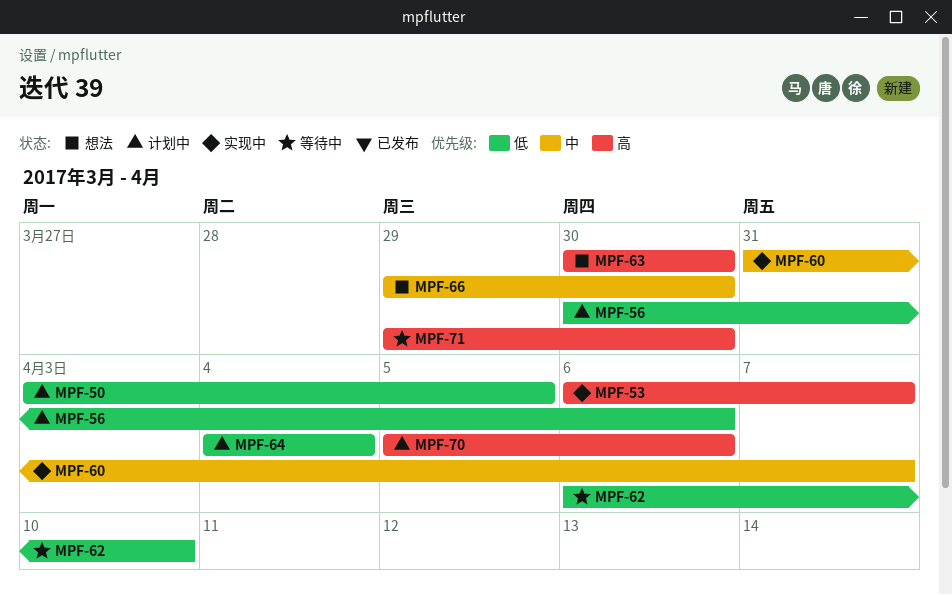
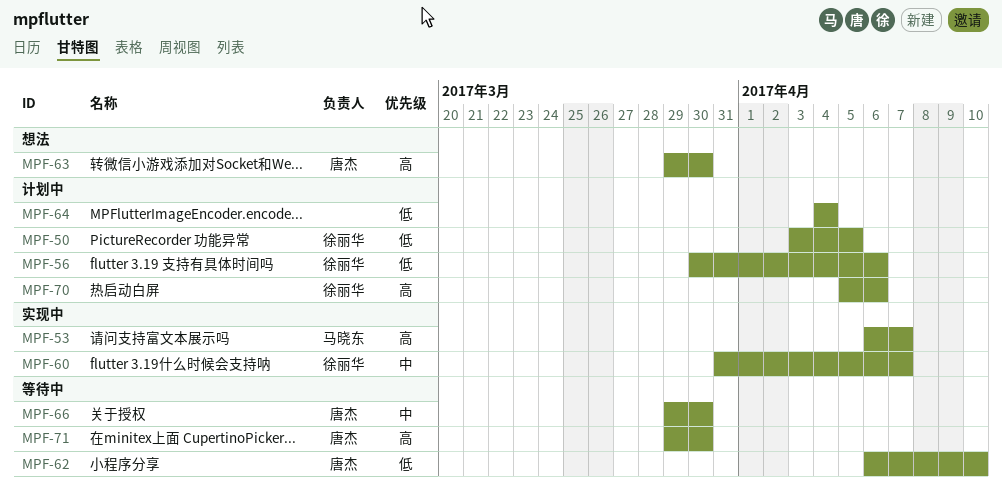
MPF-63, start: Mar 30 -> Mar 29
MPF-66, status: 想法 -> 等待中

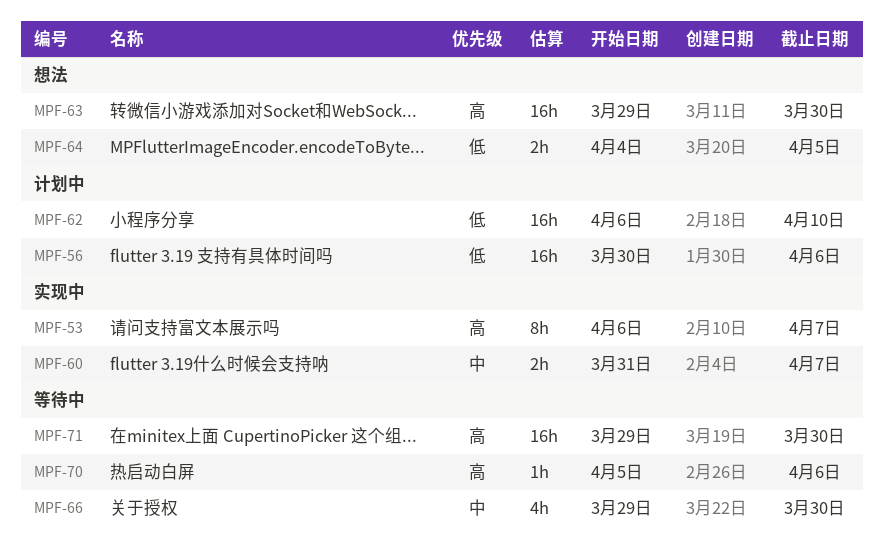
MPF-50: present -> none
MPF-62, status: 等待中 -> 计划中
MPF-64, status: 计划中 -> 想法
MPF-64, due: Apr 4 -> Apr 5
MPF-70, status: 计划中 -> 等待中

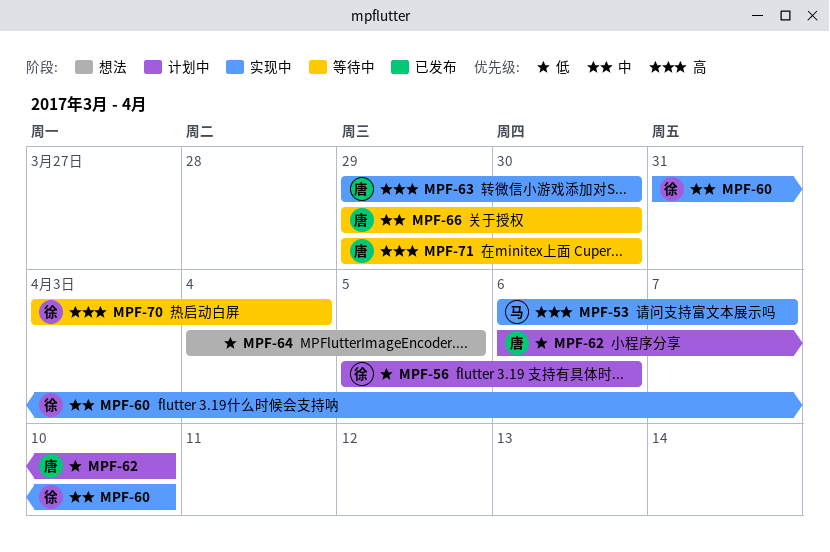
MPF-56, start: Mar 30 -> Apr 5
MPF-60, due: Apr 7 -> Apr 10
MPF-63, status: 想法 -> 实现中
MPF-70, start: Apr 5 -> Apr 3
MPF-70, due: Apr 6 -> Apr 4

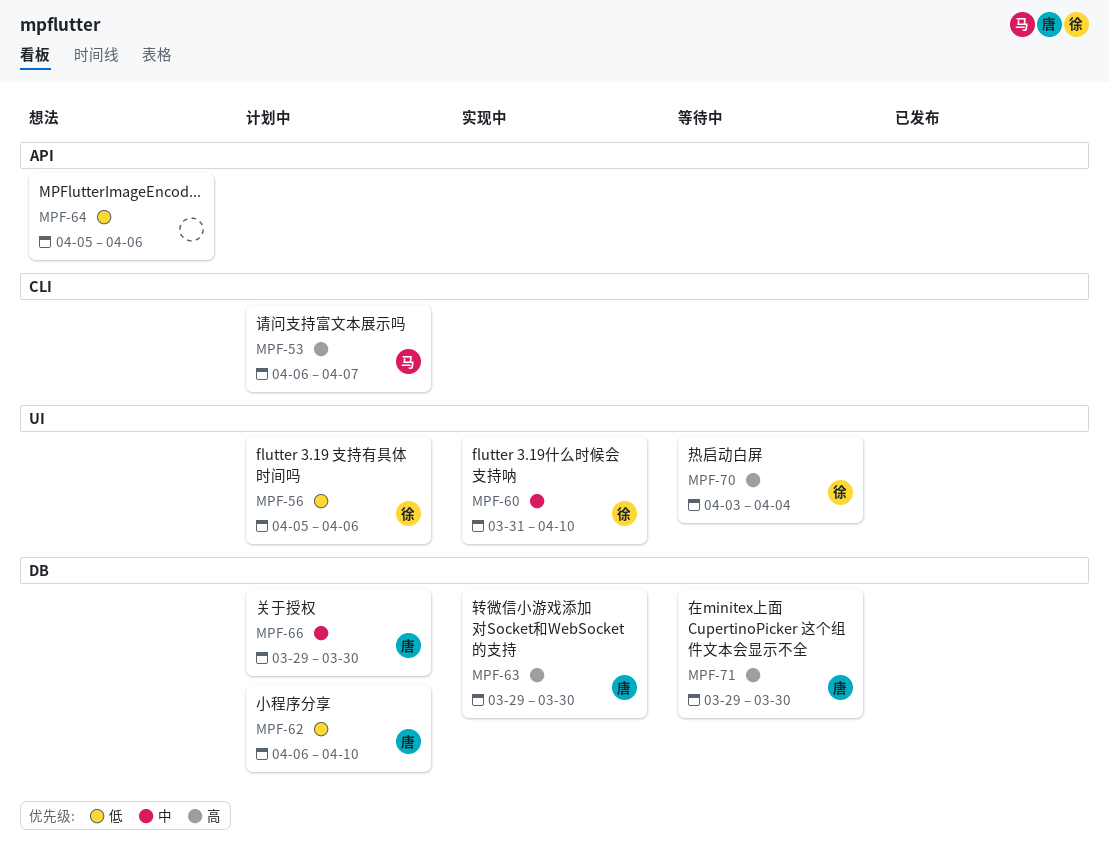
MPF-53, status: 实现中 -> 计划中
MPF-64, start: Apr 4 -> Apr 5
MPF-64, due: Apr 5 -> Apr 6
MPF-66, status: 等待中 -> 计划中

